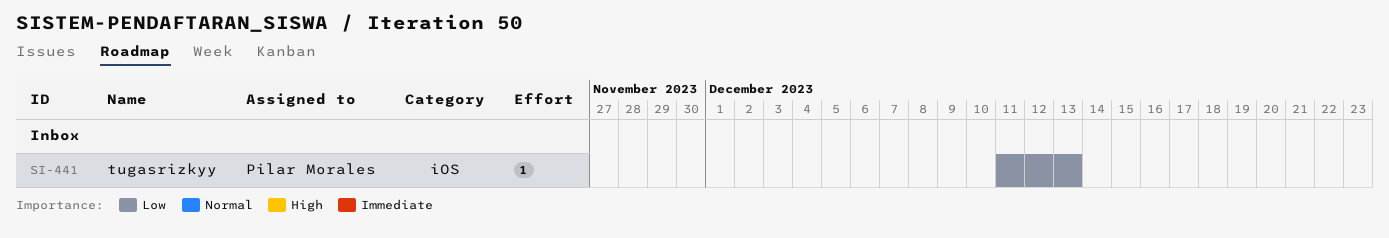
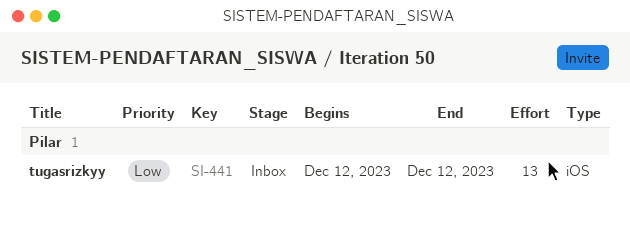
SI-441, estimate: 1 -> 13
SI-441, start: Dec 11 -> Dec 12
SI-441, due: Dec 13 -> Dec 12

